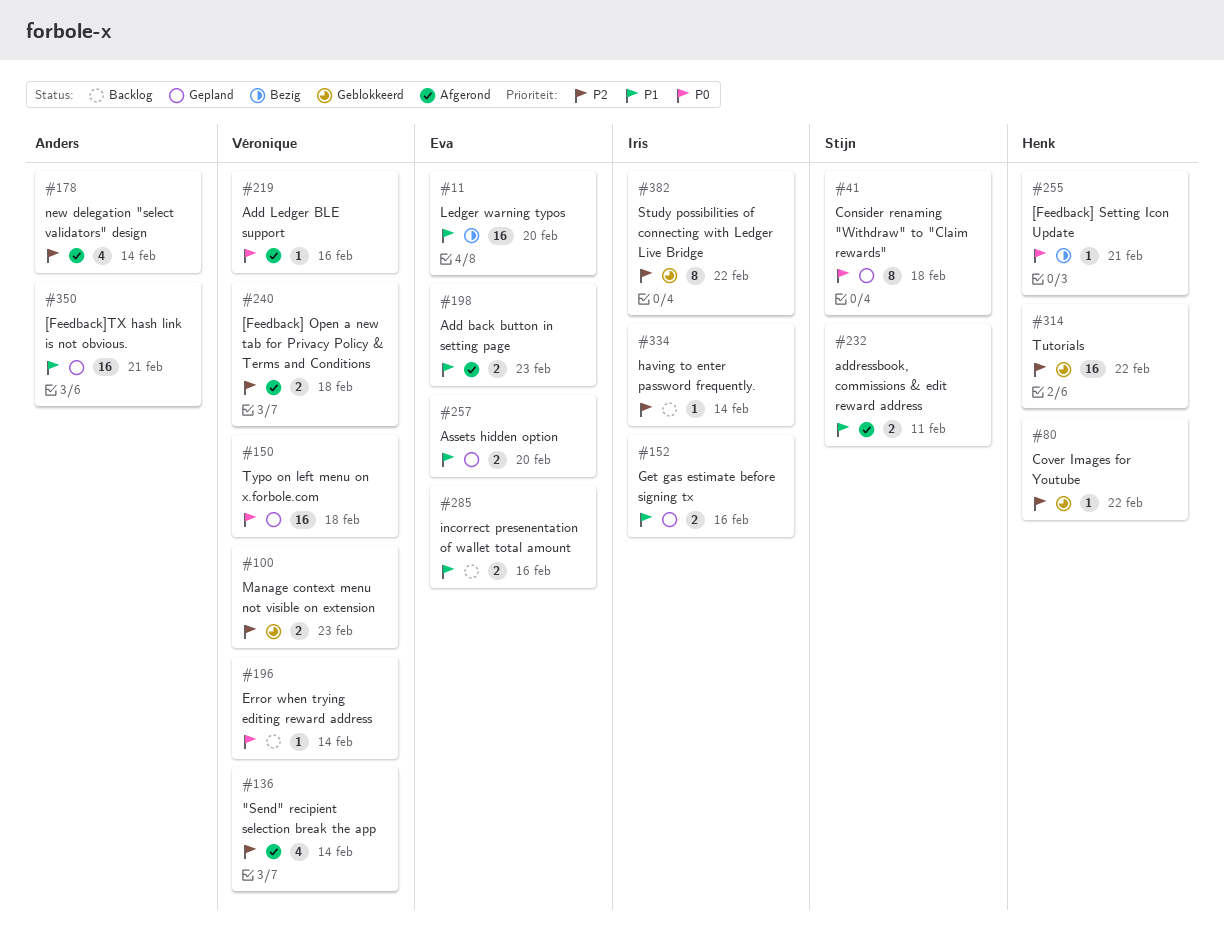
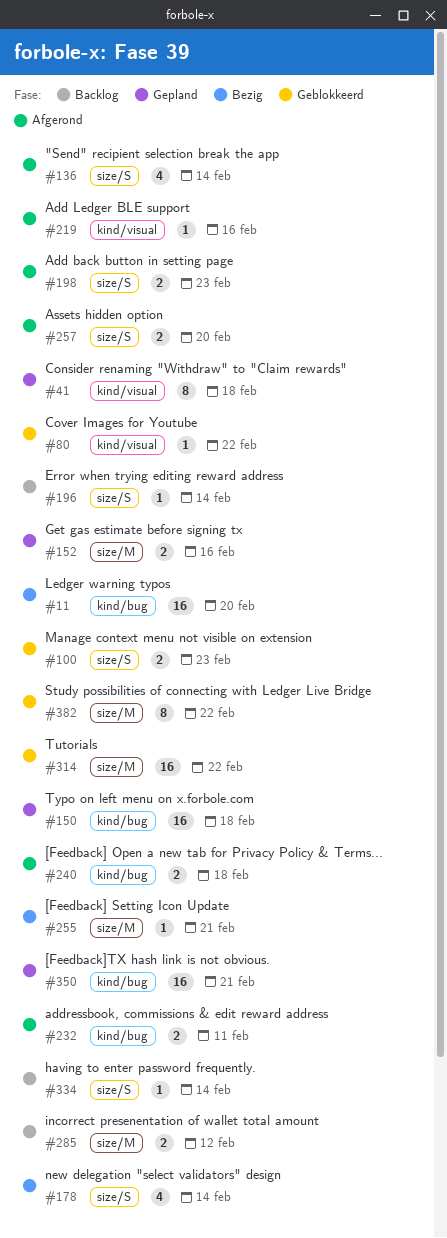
#178, status: Afgerond -> Bezig
#257, status: Gepland -> Afgerond
#285, due: Feb 16 -> Feb 12

